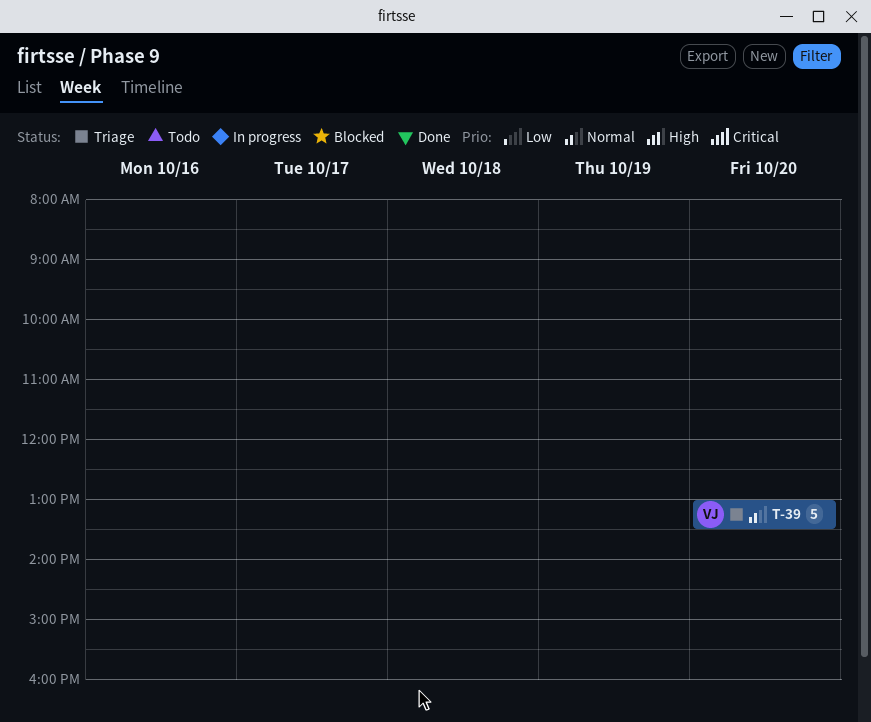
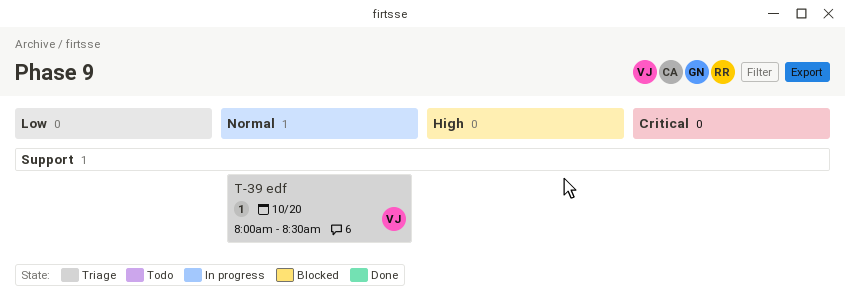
T-39, estimate: 5 -> 1
T-39, begins: 13:00 -> 08:00
T-39, ends: 13:30 -> 08:30

